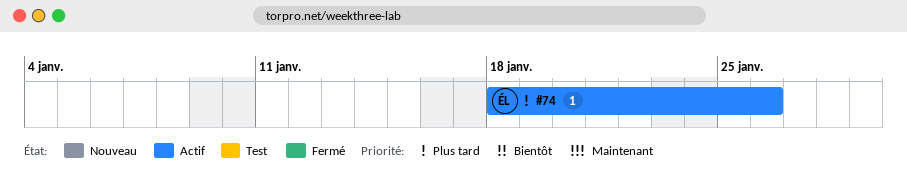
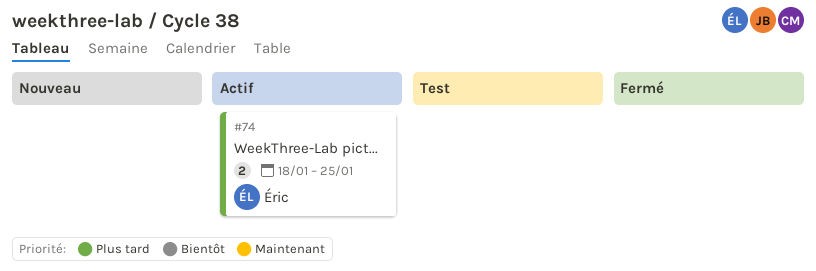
#74, estimate: 1 -> 2
#74, due: Jan 26 -> Jan 25

